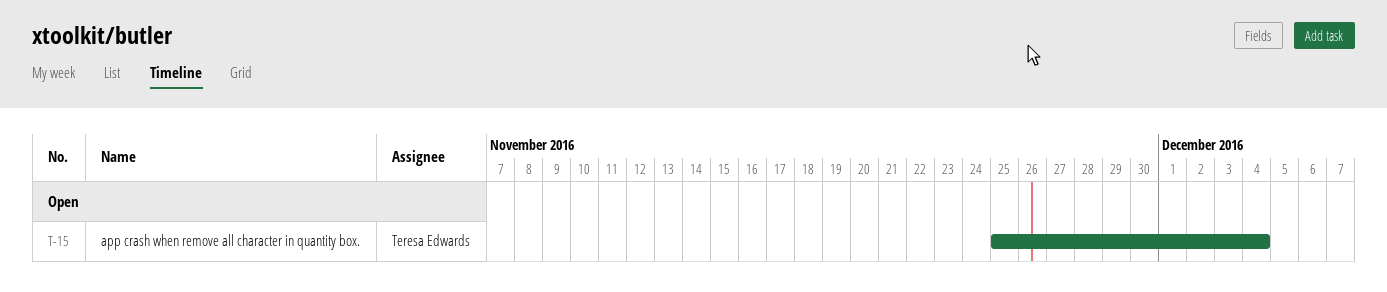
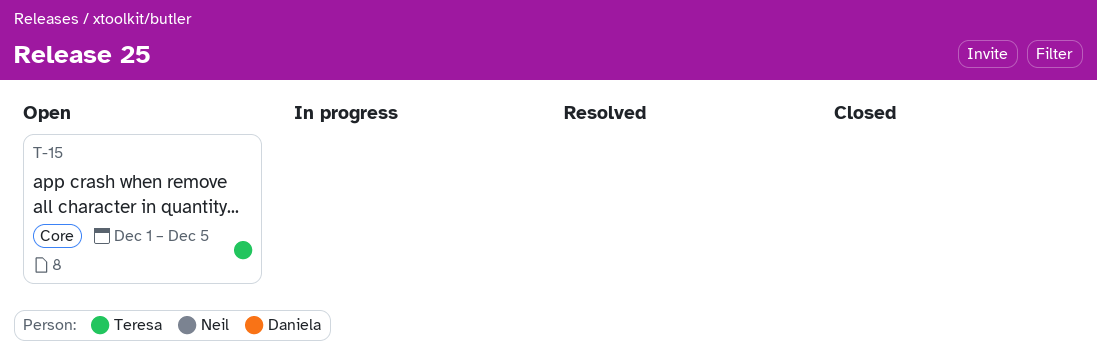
T-15, start: Nov 25 -> Dec 1
T-15, due: Dec 4 -> Dec 5

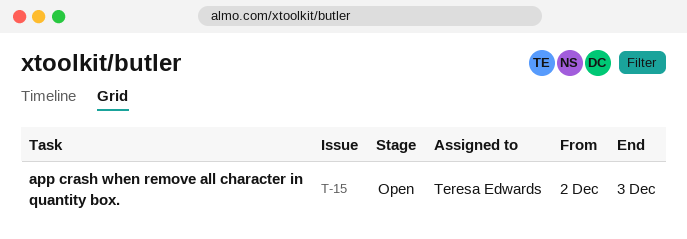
T-15, start: Dec 1 -> Dec 2
T-15, due: Dec 5 -> Dec 3

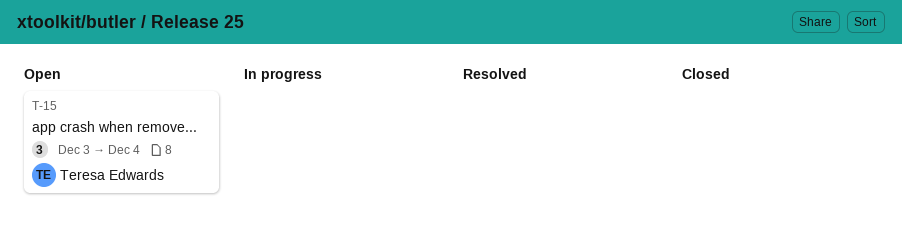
T-15, start: Dec 2 -> Dec 3
T-15, due: Dec 3 -> Dec 4

